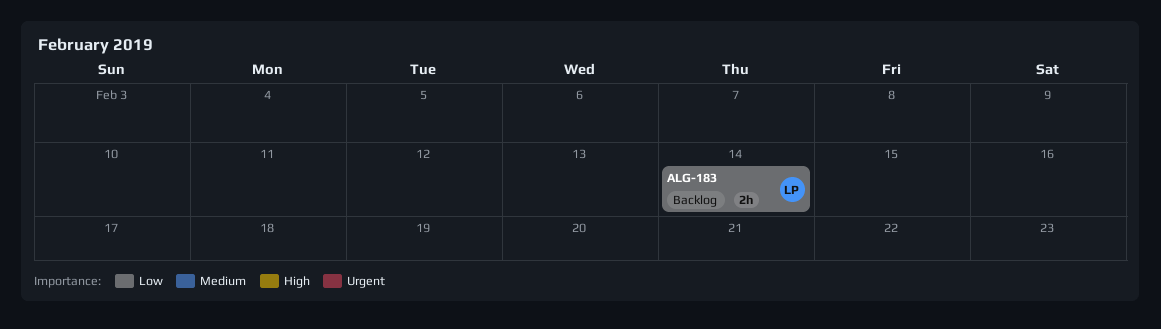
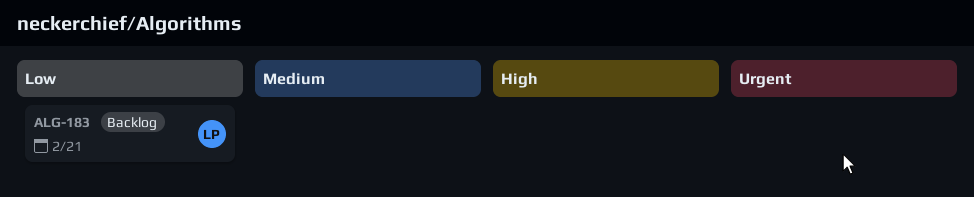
ALG-183, due: Feb 14 -> Feb 21

